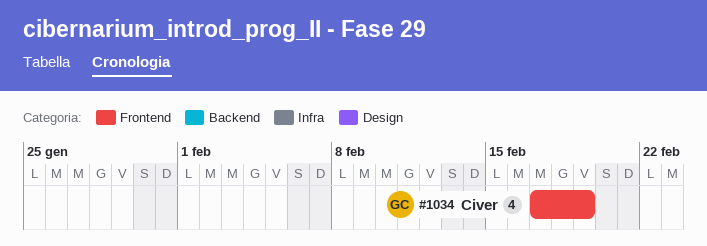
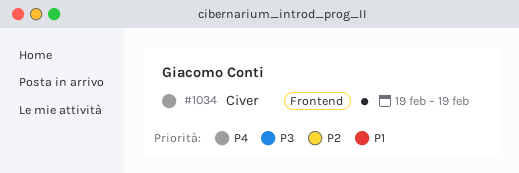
#1034, estimate: 4 -> 1
#1034, start: Feb 17 -> Feb 19

